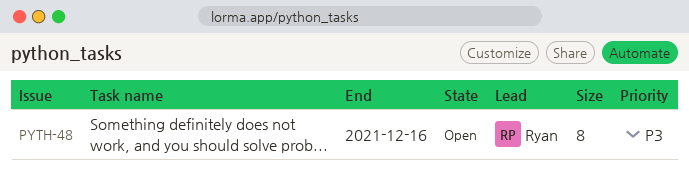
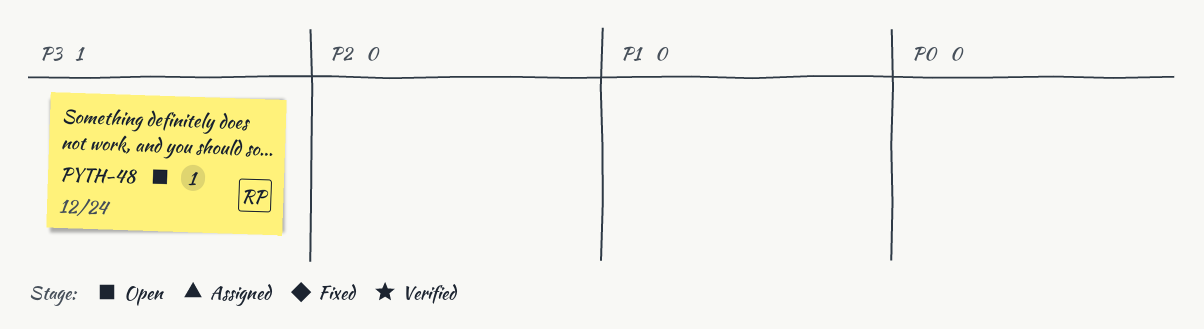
PYTH-48, estimate: 8 -> 1
PYTH-48, due: Dec 16 -> Dec 24

